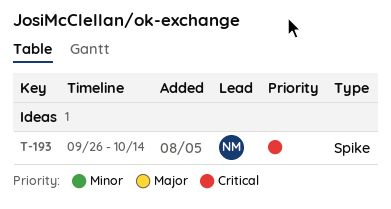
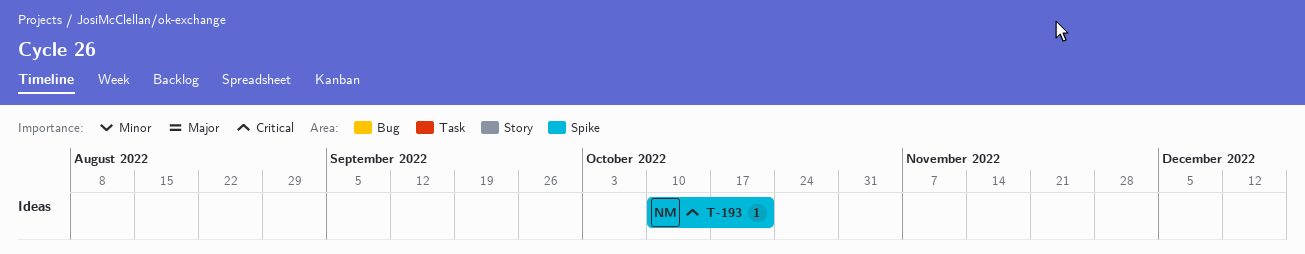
T-193, start: Sep 26 -> Oct 10
T-193, due: Oct 14 -> Oct 21

